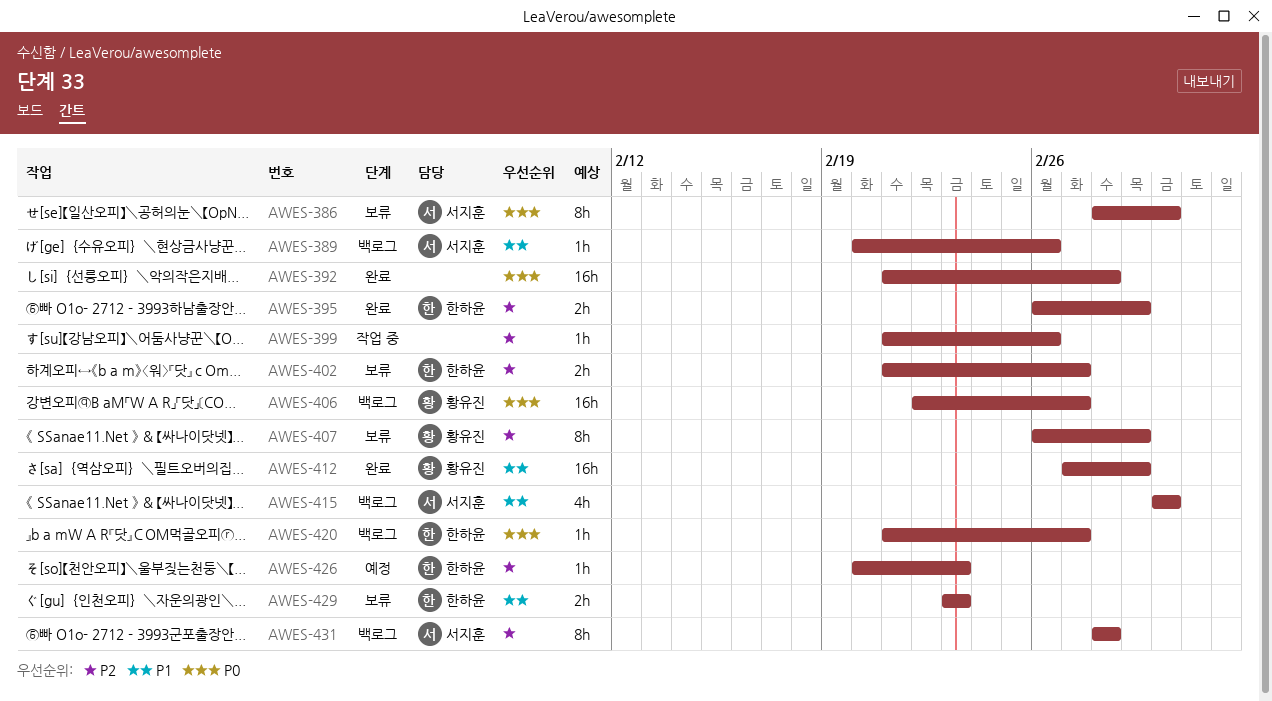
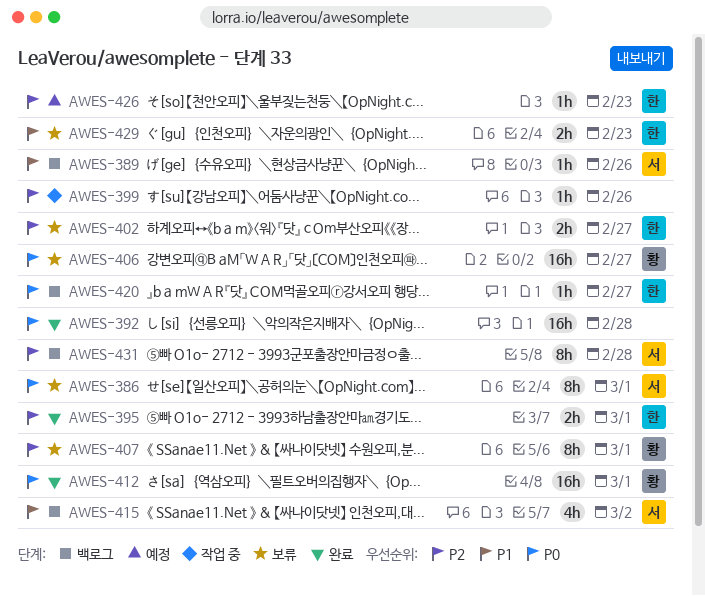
AWES-386, due: Mar 2 -> Mar 1
AWES-406, status: 백로그 -> 보류
AWES-412, priority: P1 -> P0

